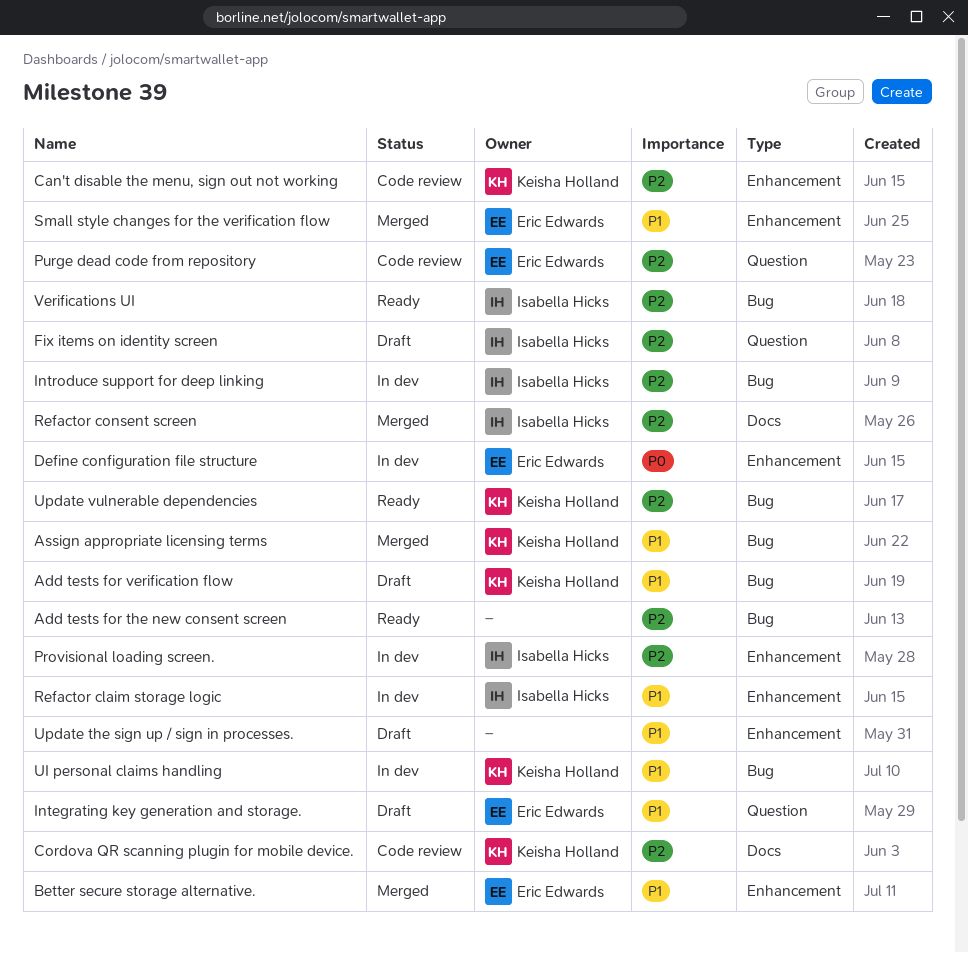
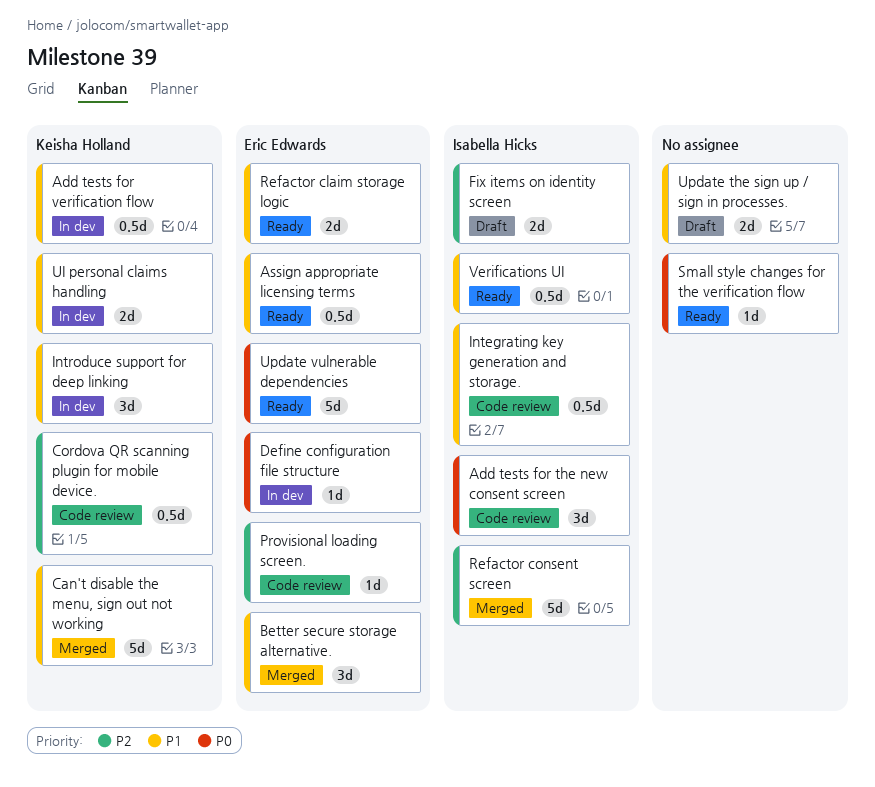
Add tests for the new consent screen, status: Ready -> Code review
Add tests for the new consent screen, owner: none -> Isabella Hicks
Add tests for the new consent screen, priority: P2 -> P0
Add tests for verification flow, status: Draft -> In dev
Assign appropriate licensing terms, status: Merged -> Ready
Assign appropriate licensing terms, owner: Keisha Holland -> Eric Edwards
Can't disable the menu, sign out not working, status: Code review -> Merged
Can't disable the menu, sign out not working, priority: P2 -> P1
Integrating key generation and storage., status: Draft -> Code review
Integrating key generation and storage., owner: Eric Edwards -> Isabella Hicks
Introduce support for deep linking, owner: Isabella Hicks -> Keisha Holland
Introduce support for deep linking, priority: P2 -> P1
Provisional loading screen., status: In dev -> Code review
Provisional loading screen., owner: Isabella Hicks -> Eric Edwards
Purge dead code from repository: present -> none
Refactor claim storage logic, status: In dev -> Ready
Refactor claim storage logic, owner: Isabella Hicks -> Eric Edwards
Small style changes for the verification flow, status: Merged -> Ready
Small style changes for the verification flow, owner: Eric Edwards -> none
Small style changes for the verification flow, priority: P1 -> P0
Update vulnerable dependencies, owner: Keisha Holland -> Eric Edwards
Update vulnerable dependencies, priority: P2 -> P0
Verifications UI, priority: P2 -> P1

